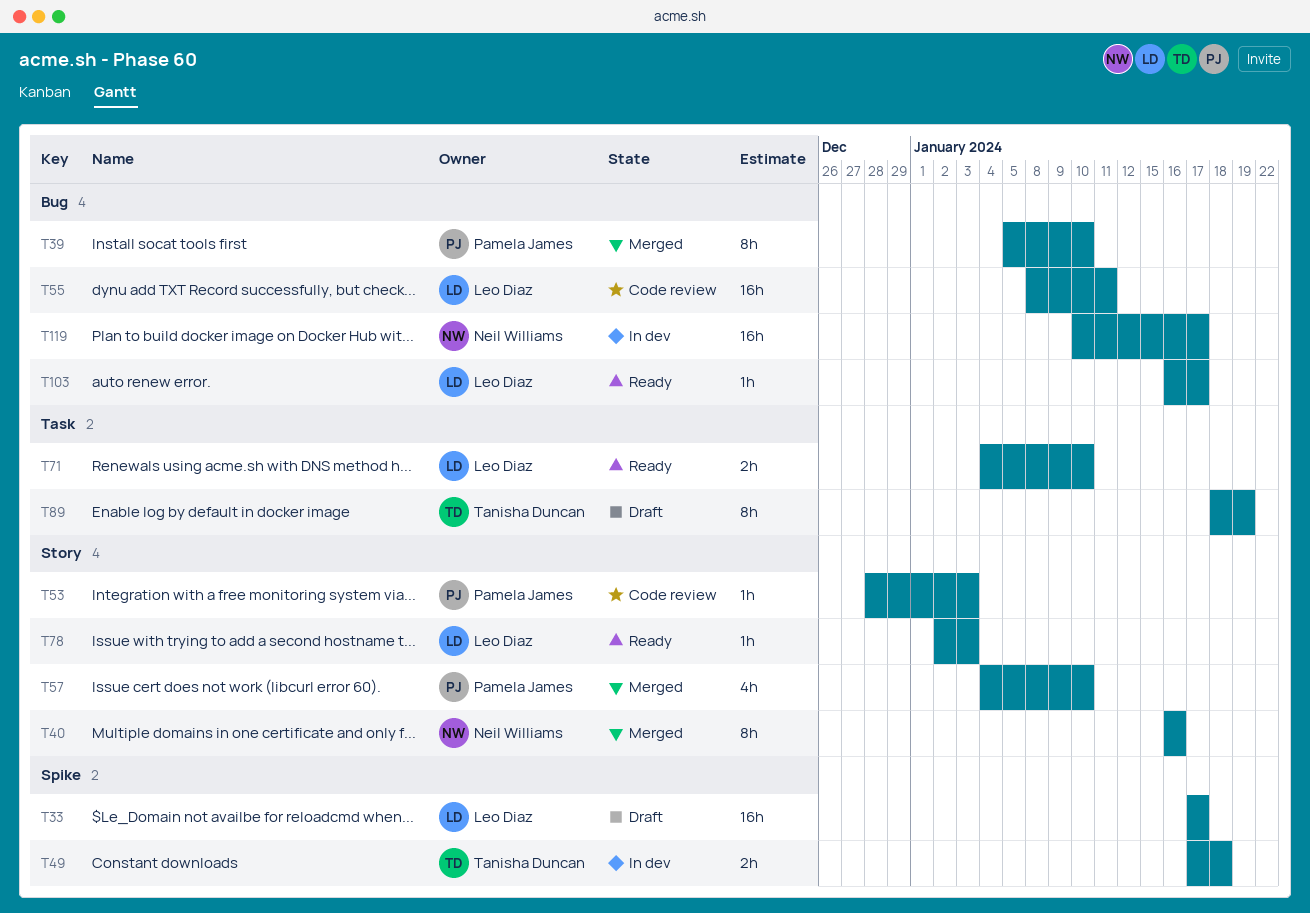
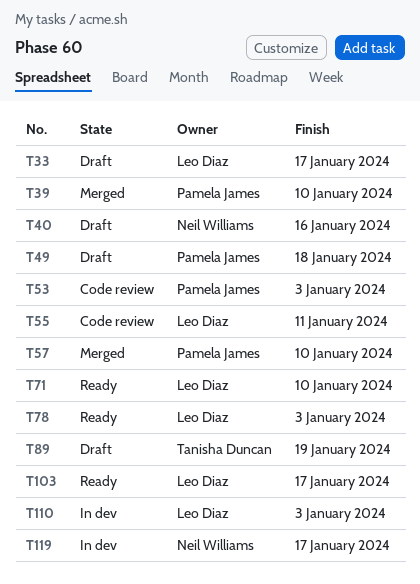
T40, status: Merged -> Draft
T49, status: In dev -> Draft
T49, owner: Tanisha Duncan -> Pamela James
T110: none -> present

